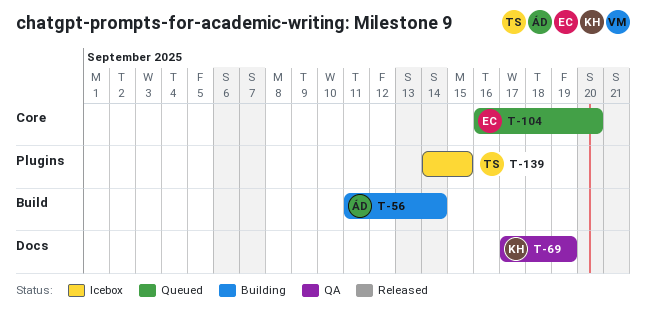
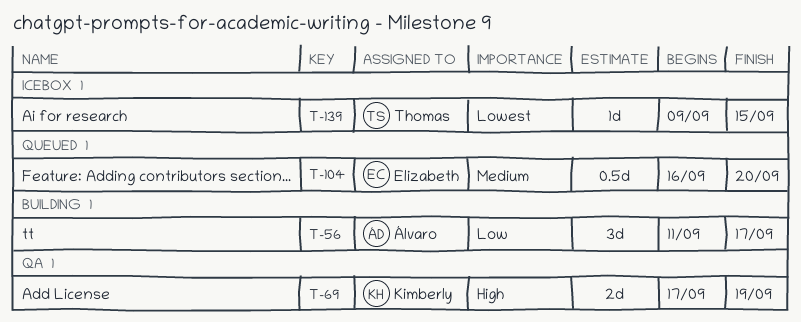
T-56, due: Sep 14 -> Sep 17
T-139, start: Sep 14 -> Sep 9

